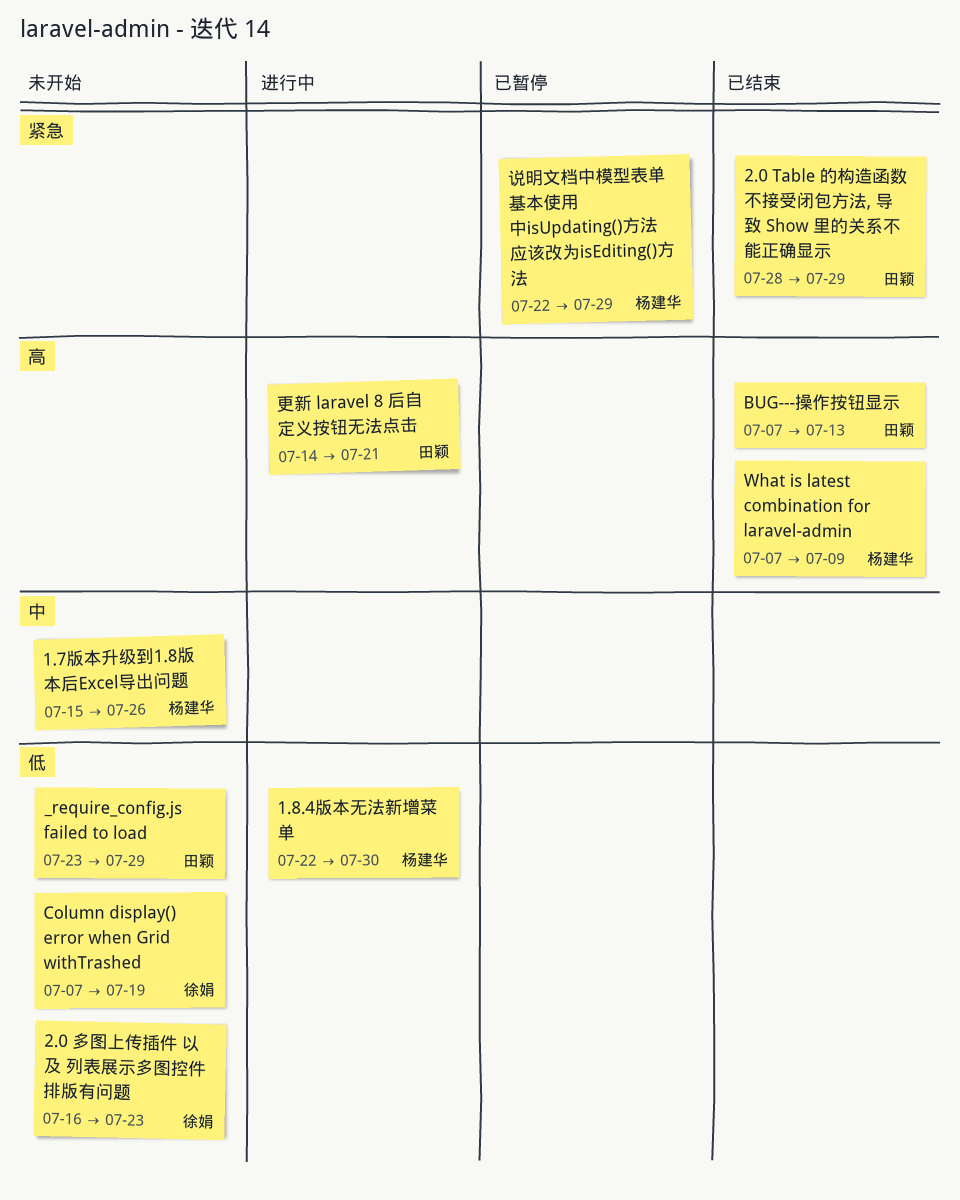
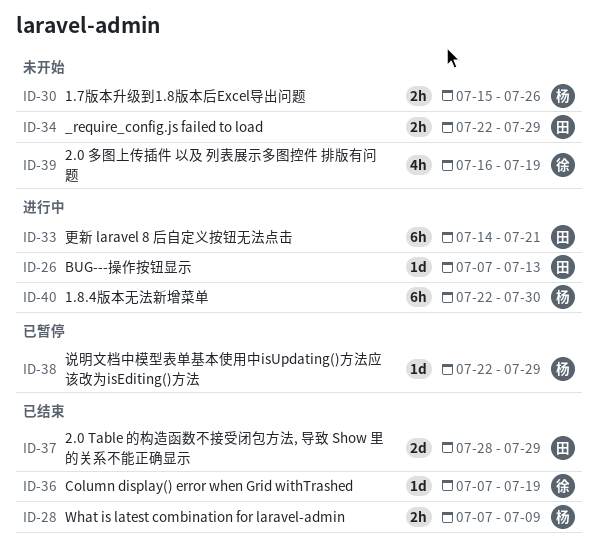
2.0 多图上传插件 以及 列表展示多图控件 排版有问题, due: Jul 23 -> Jul 19
_require_config.js failed to load, start: Jul 23 -> Jul 22
BUG---操作按钮显示, status: 已结束 -> 进行中
Column display() error when Grid withTrashed, status: 未开始 -> 已结束

